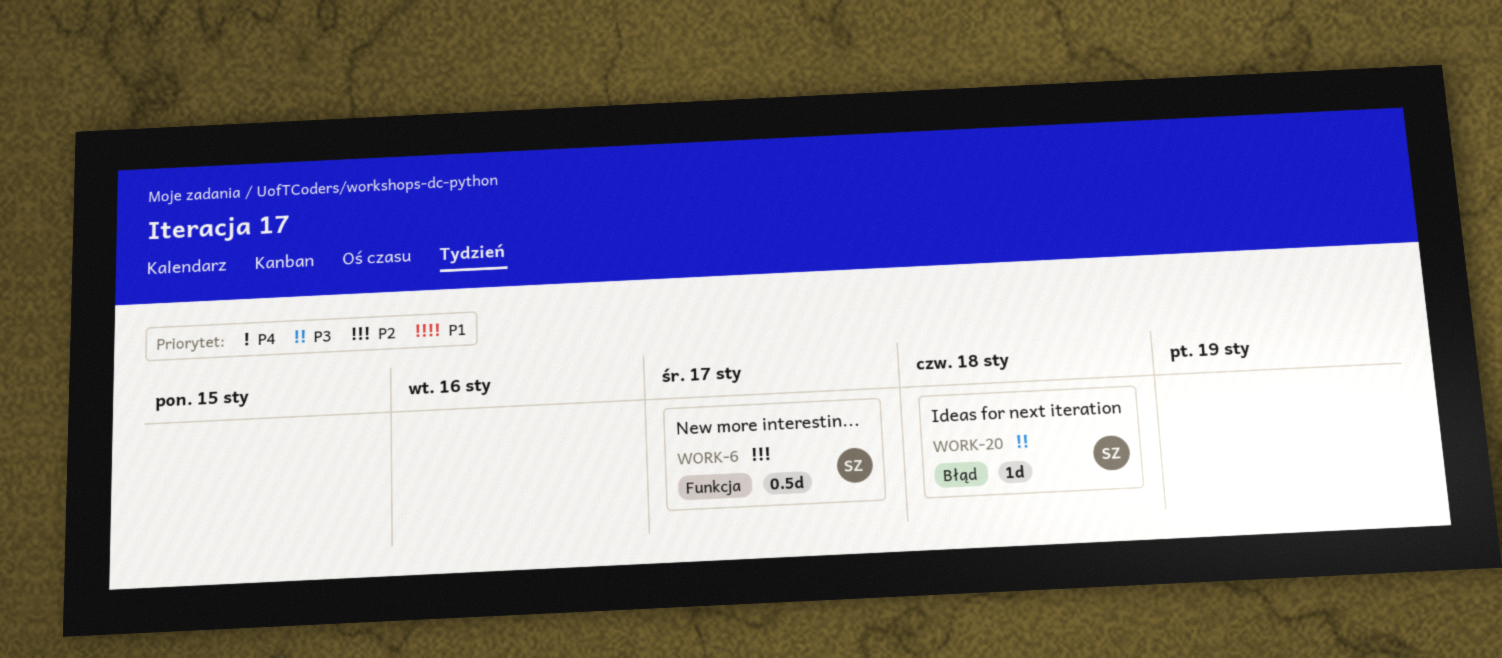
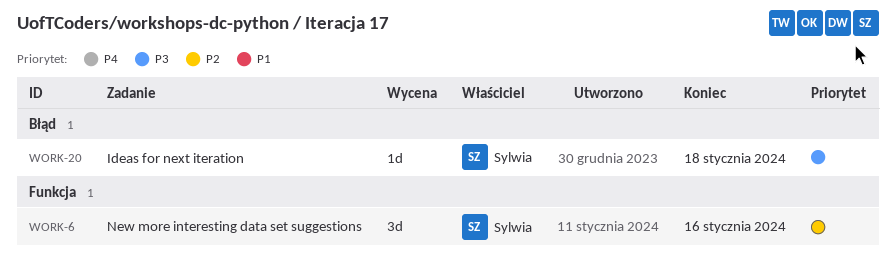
WORK-6, estimate: 0.5d -> 3d
WORK-6, due: Jan 17 -> Jan 16

